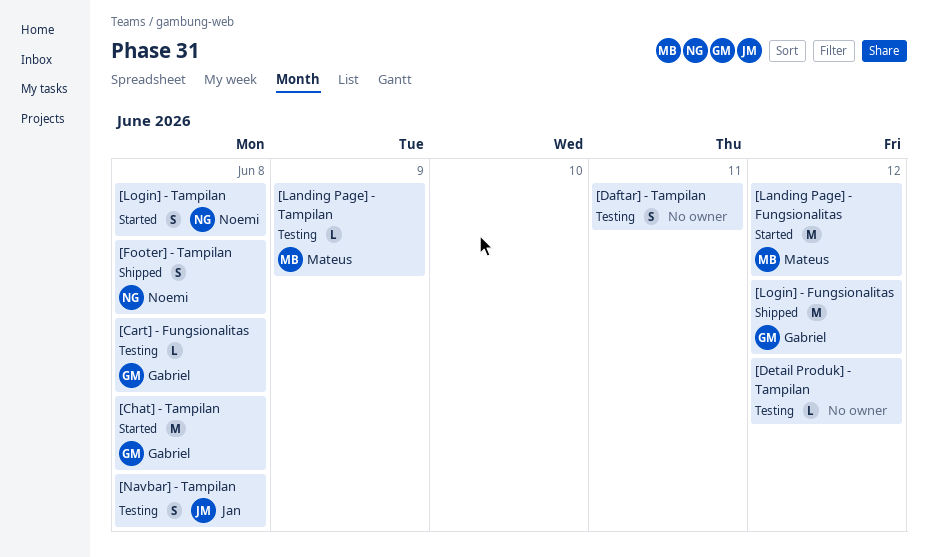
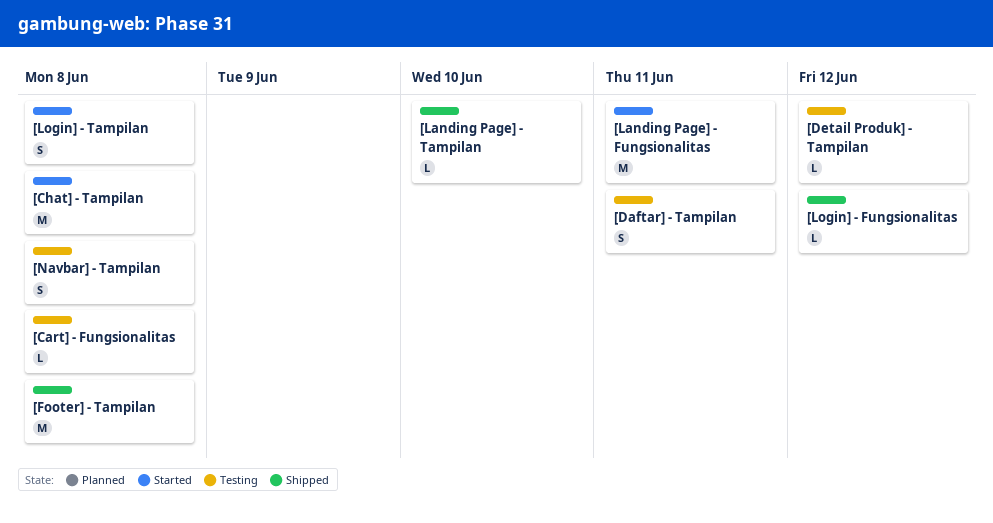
[Footer] - Tampilan, estimate: S -> M
[Landing Page] - Fungsionalitas, due: Jun 12 -> Jun 11
[Landing Page] - Tampilan, status: Testing -> Shipped
[Landing Page] - Tampilan, due: Jun 9 -> Jun 10
[Login] - Fungsionalitas, estimate: M -> L

